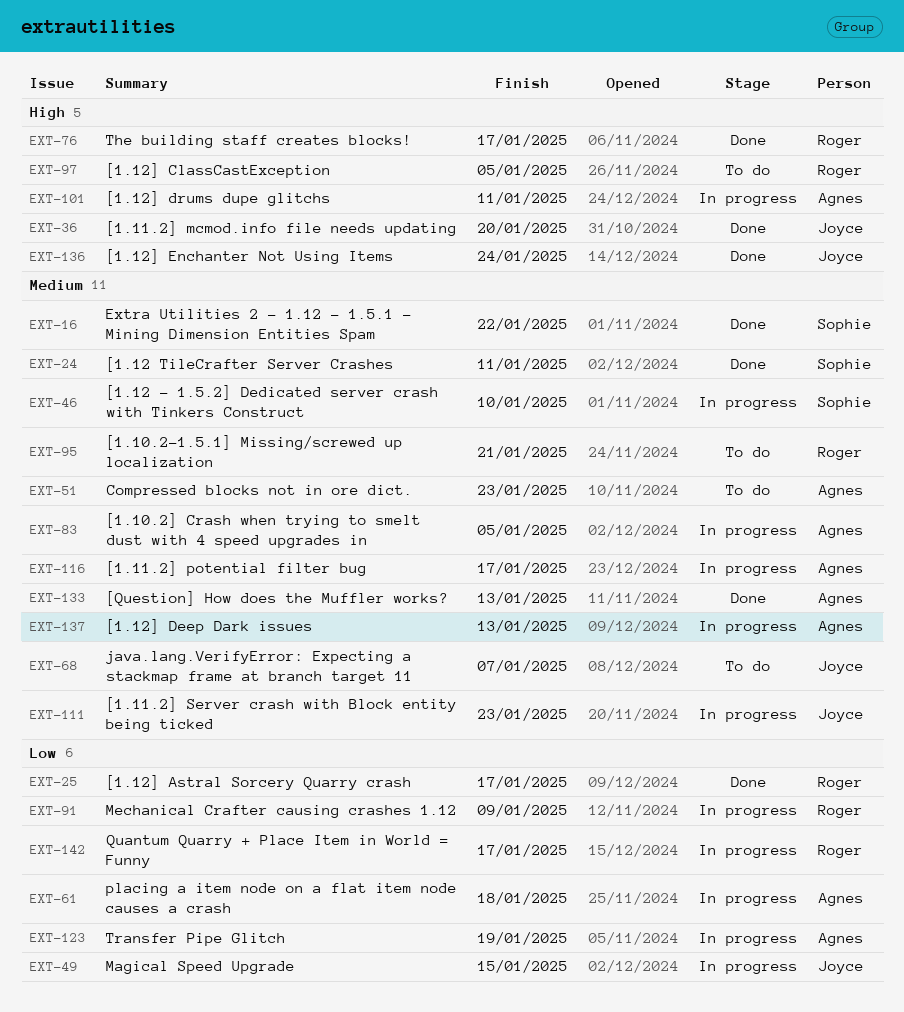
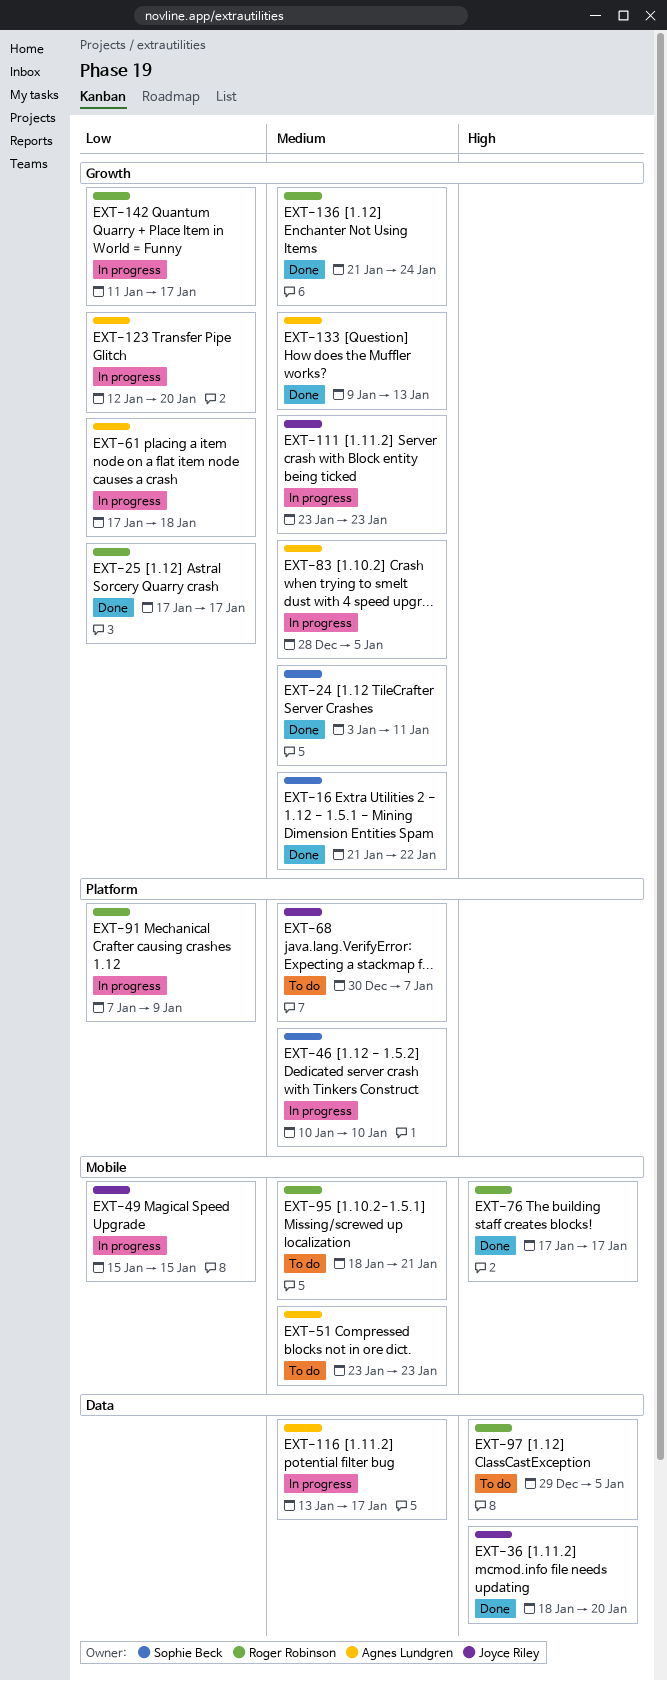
EXT-101: present -> none
EXT-123, due: Jan 19 -> Jan 20
EXT-136, owner: Joyce Riley -> Roger Robinson
EXT-136, priority: High -> Medium
EXT-137: present -> none

